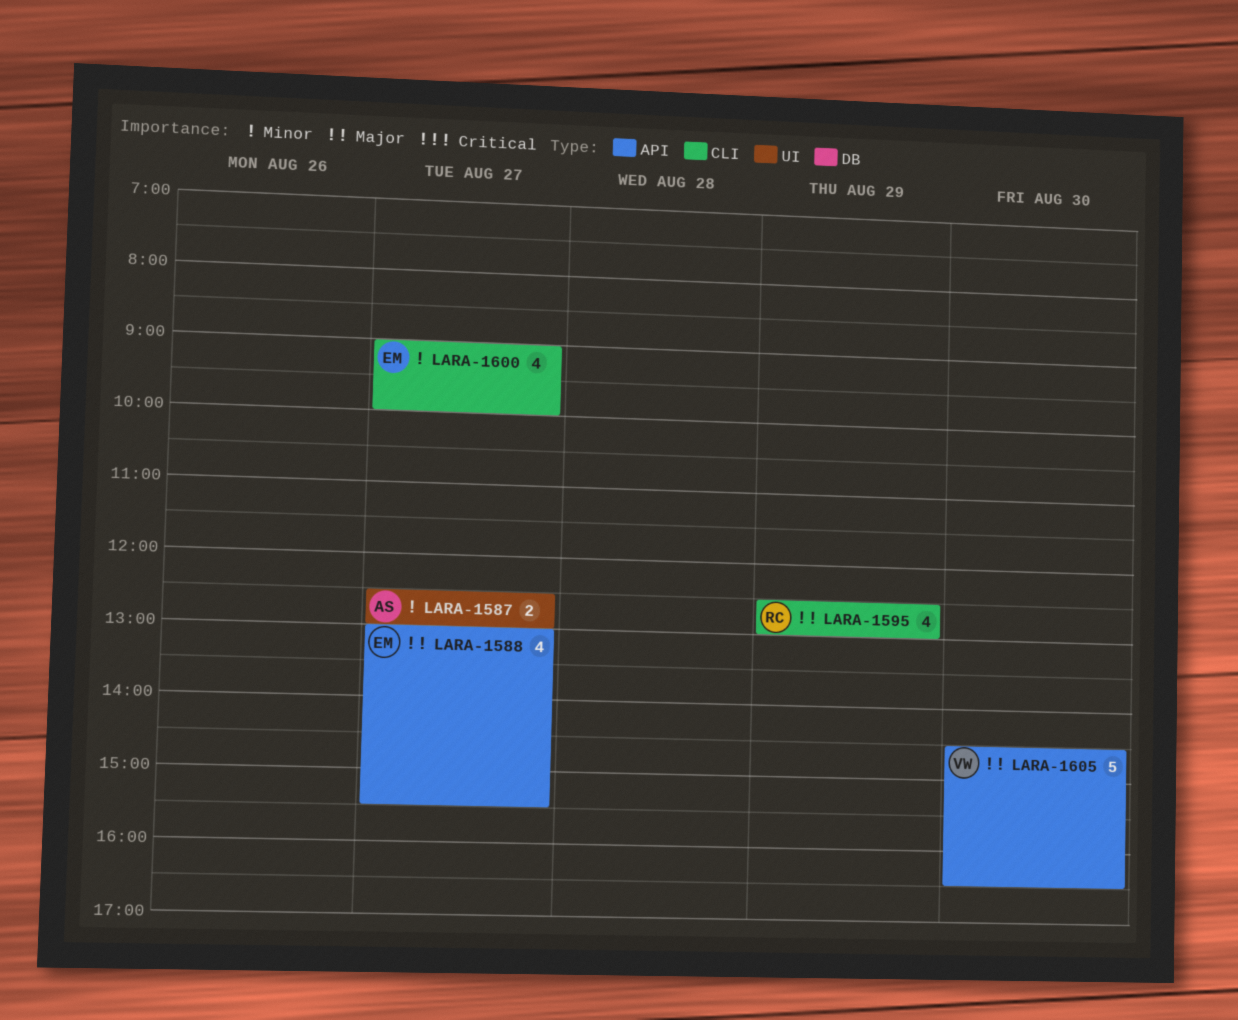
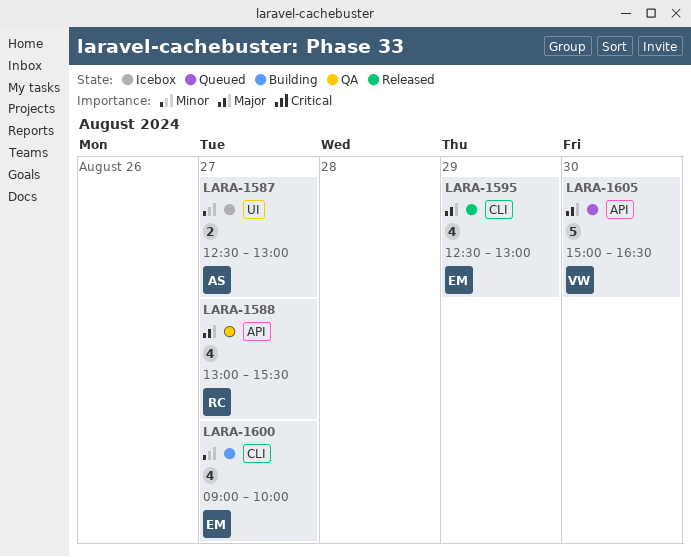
LARA-1588, owner: EM -> RC
LARA-1595, owner: RC -> EM
LARA-1605, begins: 14:30 -> 15:00

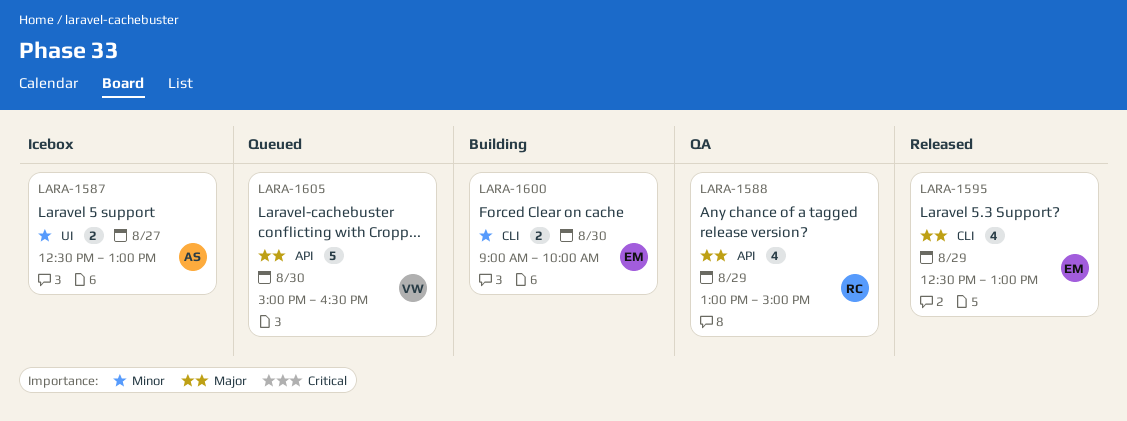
LARA-1588, day: Aug 27 -> Aug 29
LARA-1588, ends: 15:30 -> 15:00
LARA-1600, estimate: 4 -> 2
LARA-1600, day: Aug 27 -> Aug 30

